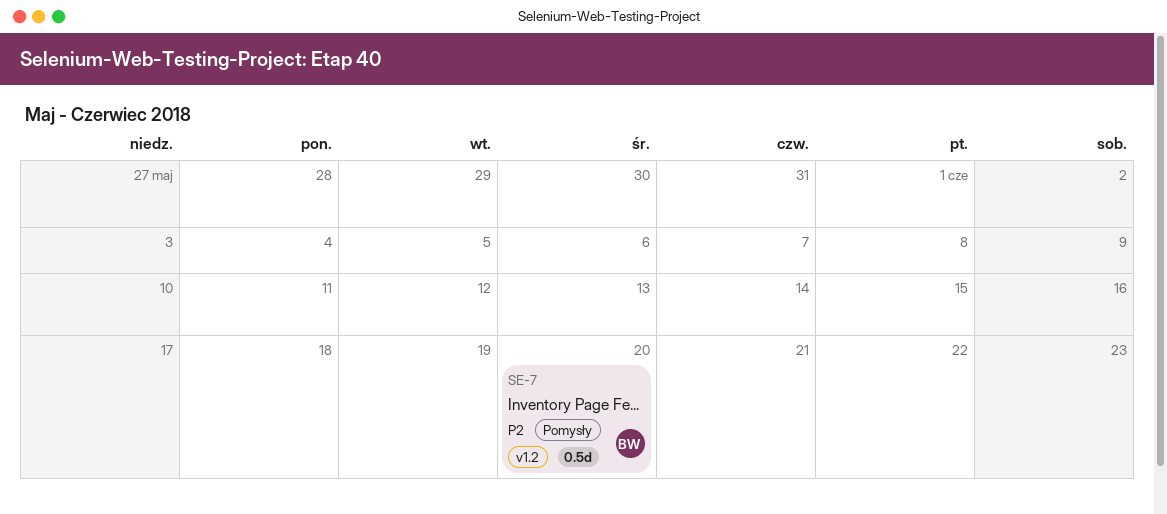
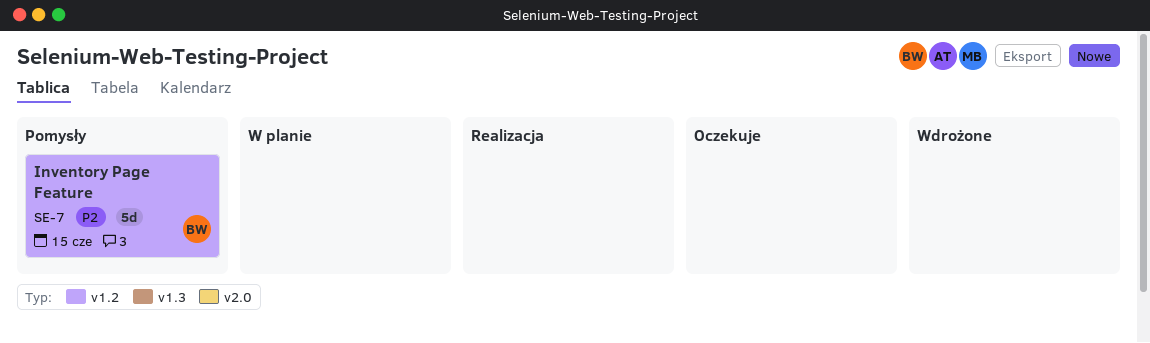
SE-7, estimate: 0.5d -> 5d
SE-7, due: Jun 20 -> Jun 15

